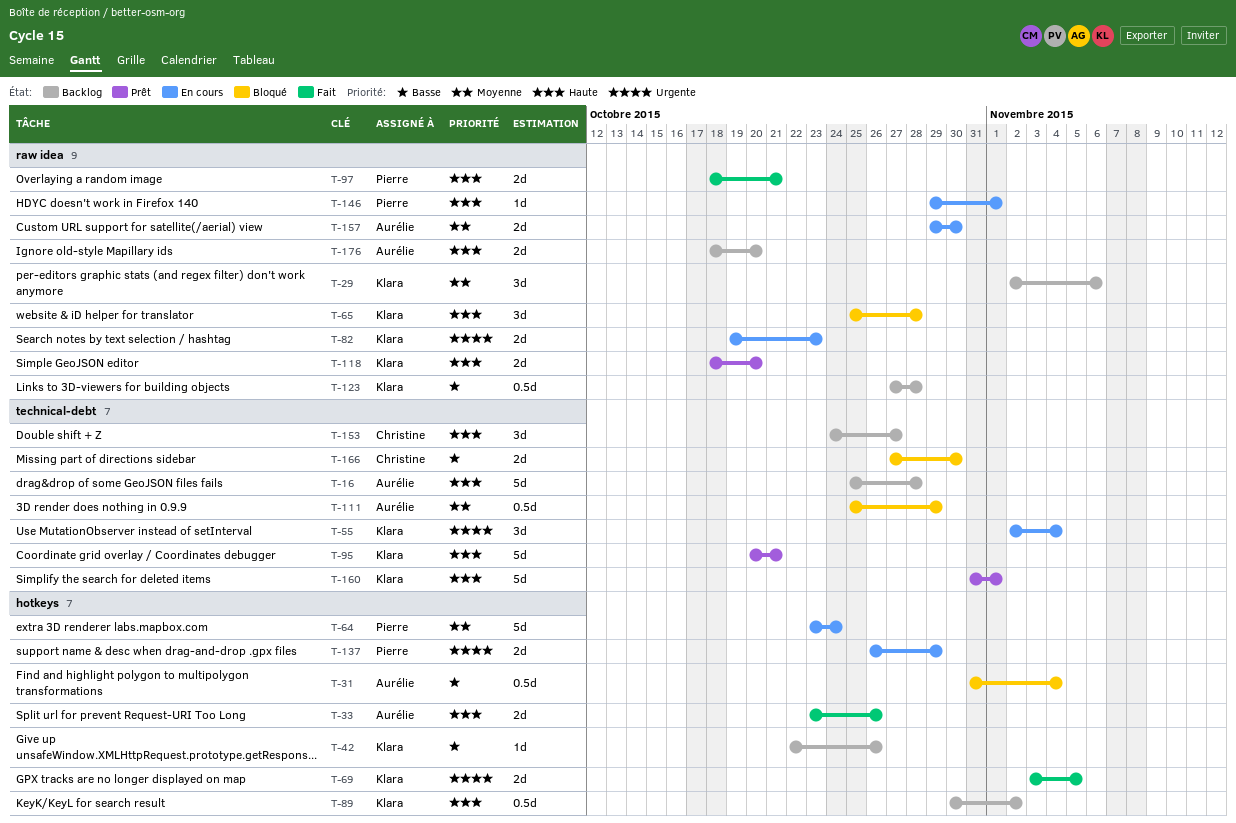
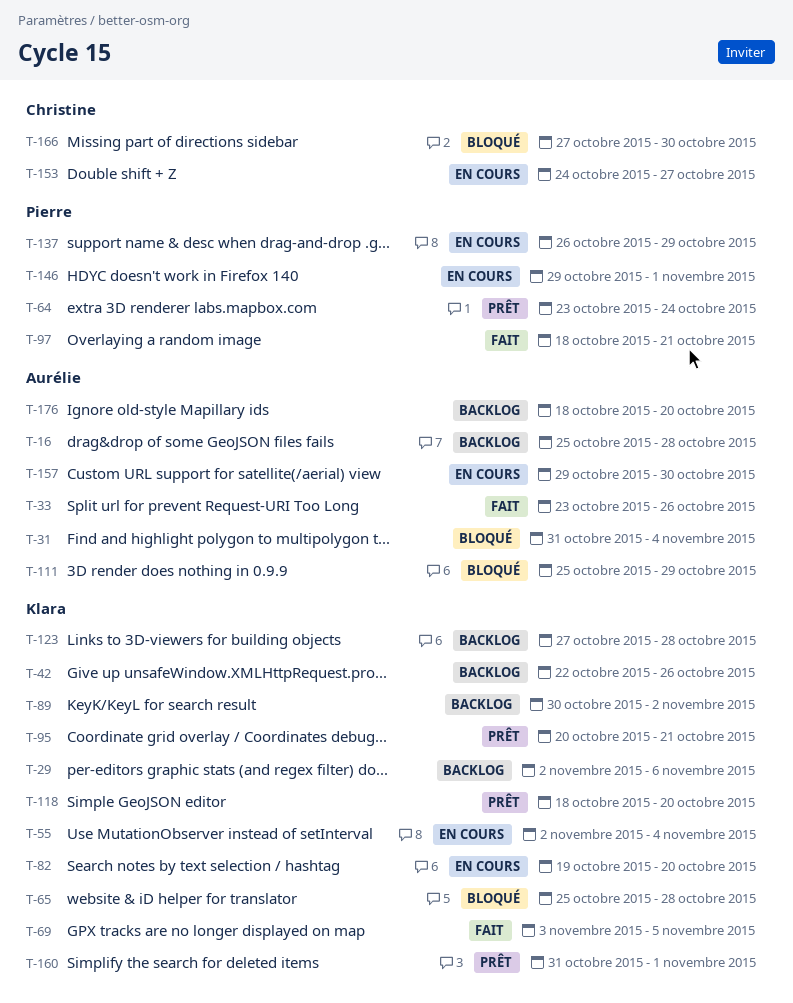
T-64, status: En cours -> Prêt
T-82, due: Oct 23 -> Oct 20
T-153, status: Backlog -> En cours

